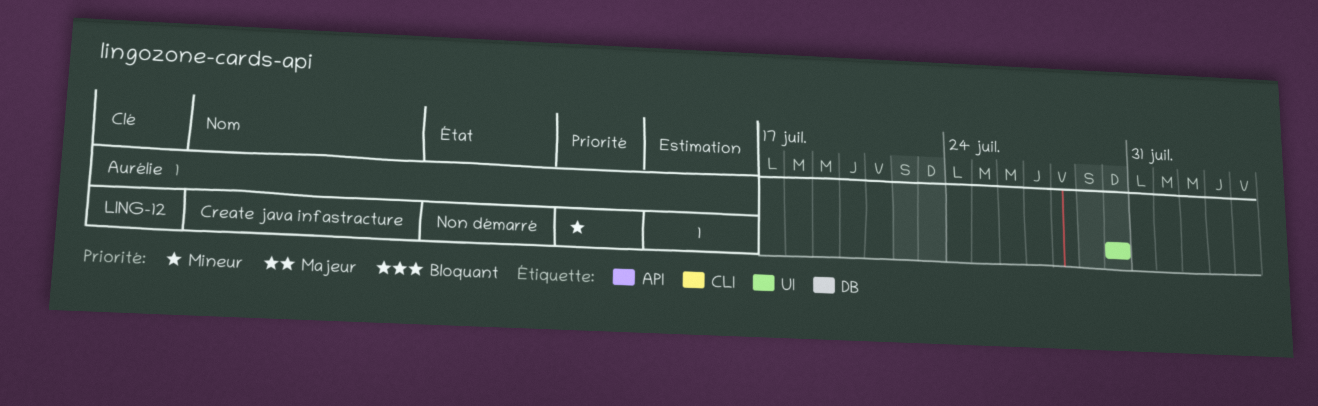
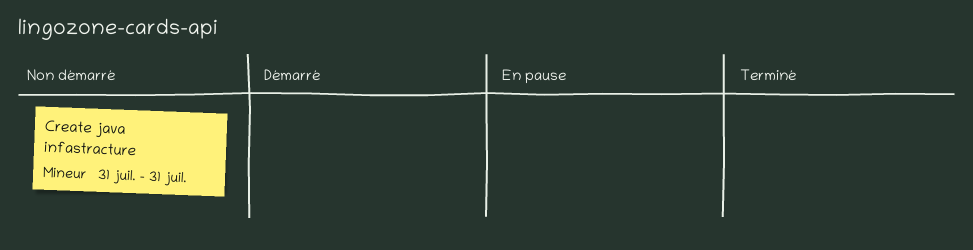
Create java infastracture, start: Jul 30 -> Jul 31
Create java infastracture, due: Jul 30 -> Jul 31

